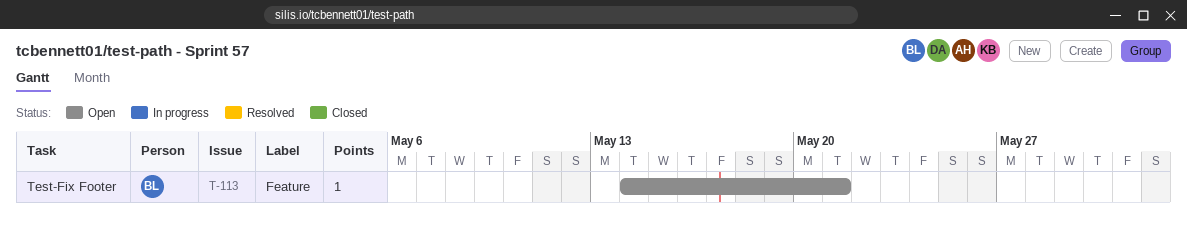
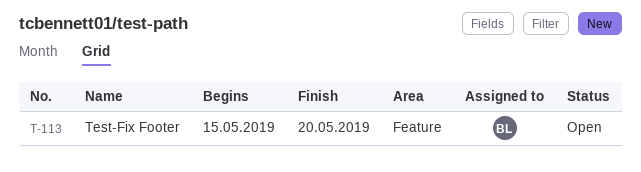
T-113, start: May 14 -> May 15
T-113, due: May 21 -> May 20

